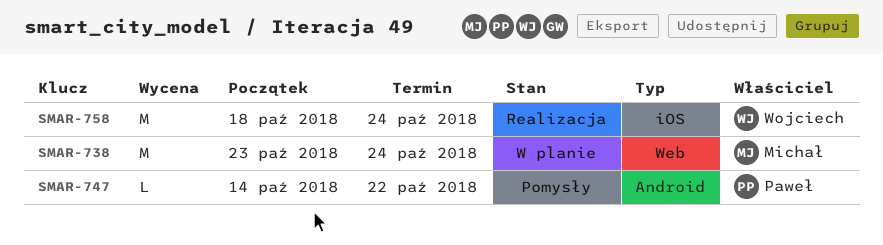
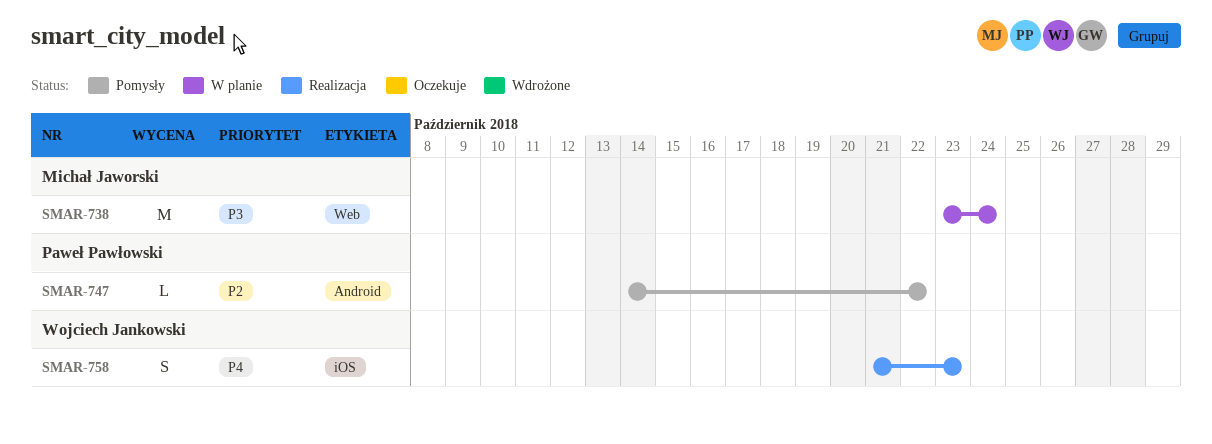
SMAR-758, estimate: M -> S
SMAR-758, start: Oct 18 -> Oct 21
SMAR-758, due: Oct 24 -> Oct 23

